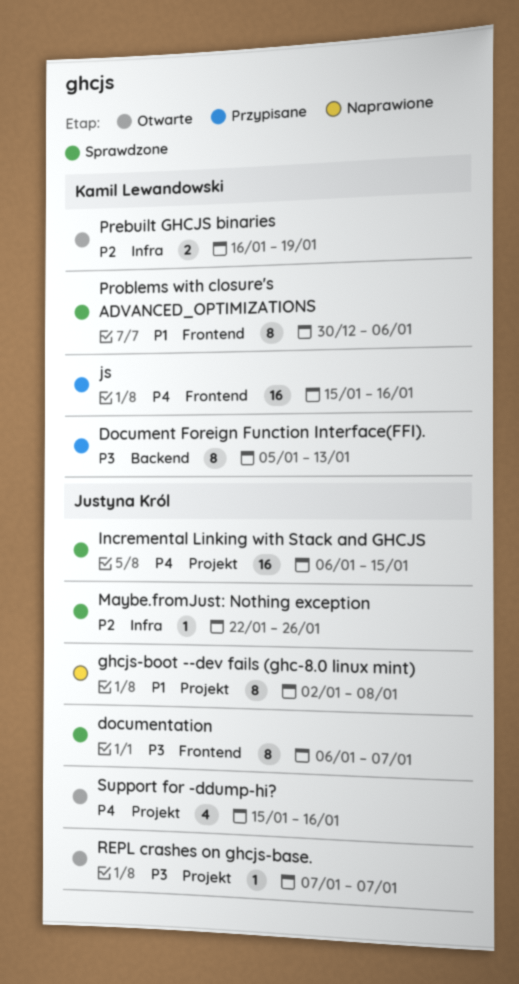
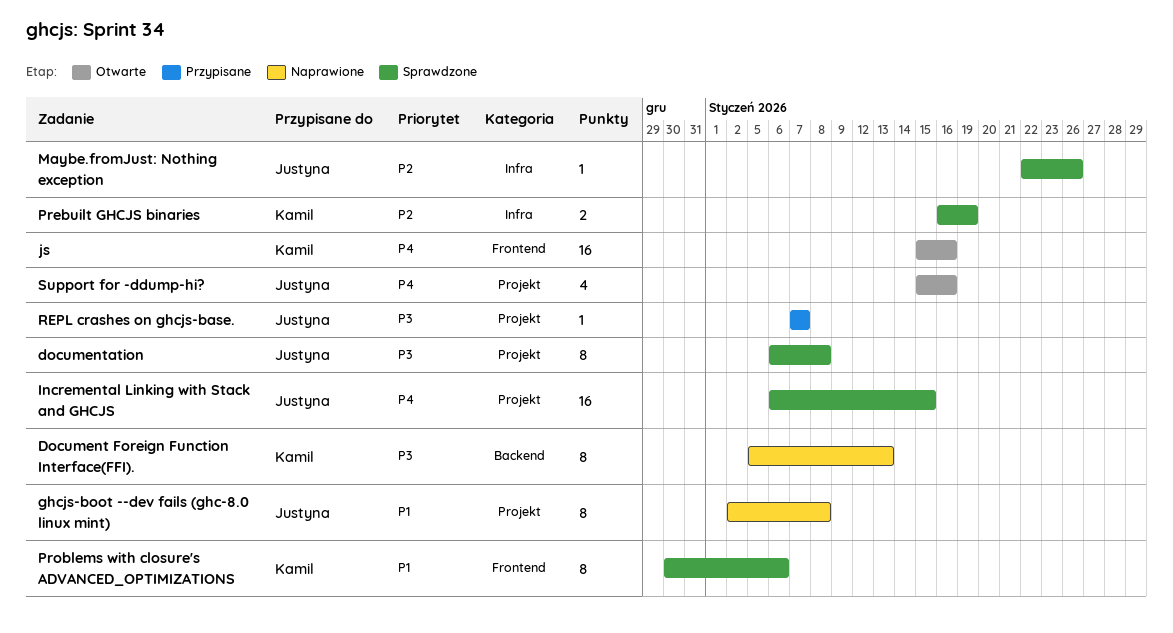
Document Foreign Function Interface(FFI)., status: Przypisane -> Naprawione
documentation, label: Frontend -> Projekt
documentation, due: Jan 7 -> Jan 8
js, status: Przypisane -> Otwarte
Prebuilt GHCJS binaries, status: Otwarte -> Sprawdzone
REPL crashes on ghcjs-base., status: Otwarte -> Przypisane

